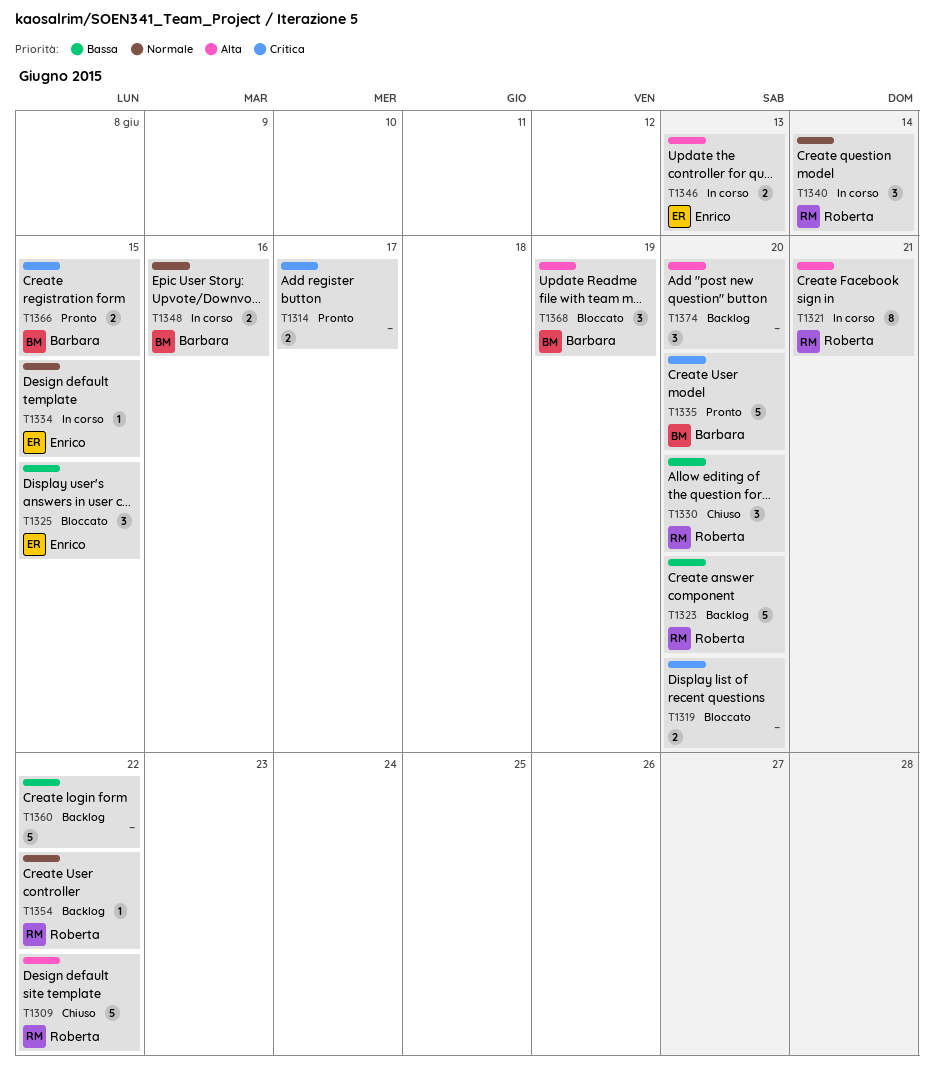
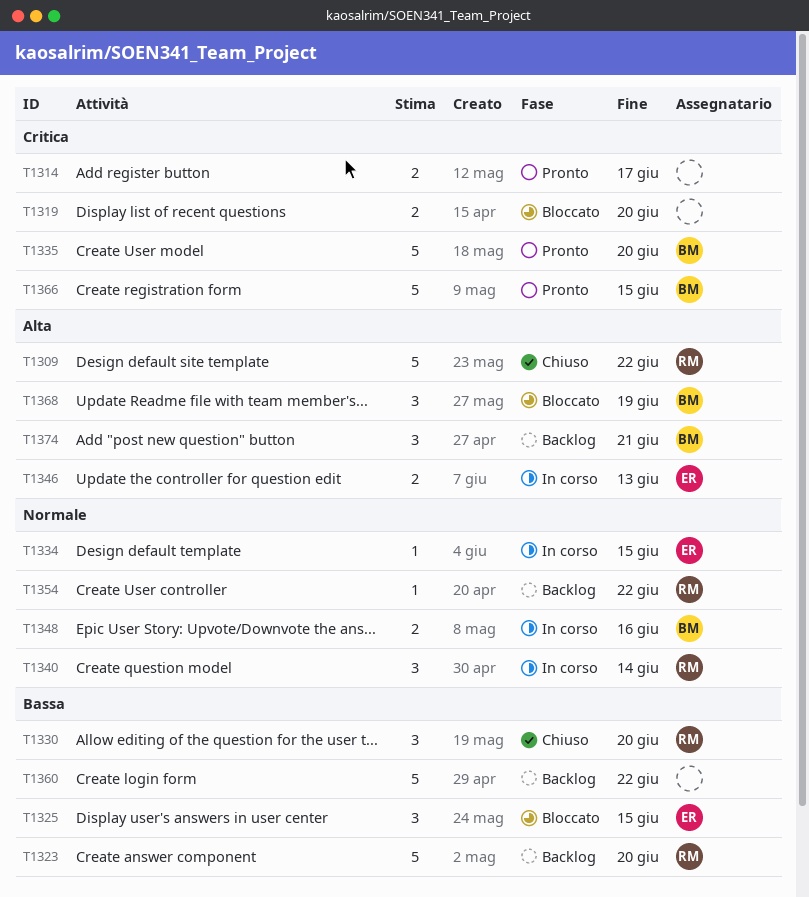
T1321: present -> none
T1366, estimate: 2 -> 5
T1374, owner: none -> Barbara
T1374, due: Jun 20 -> Jun 21

